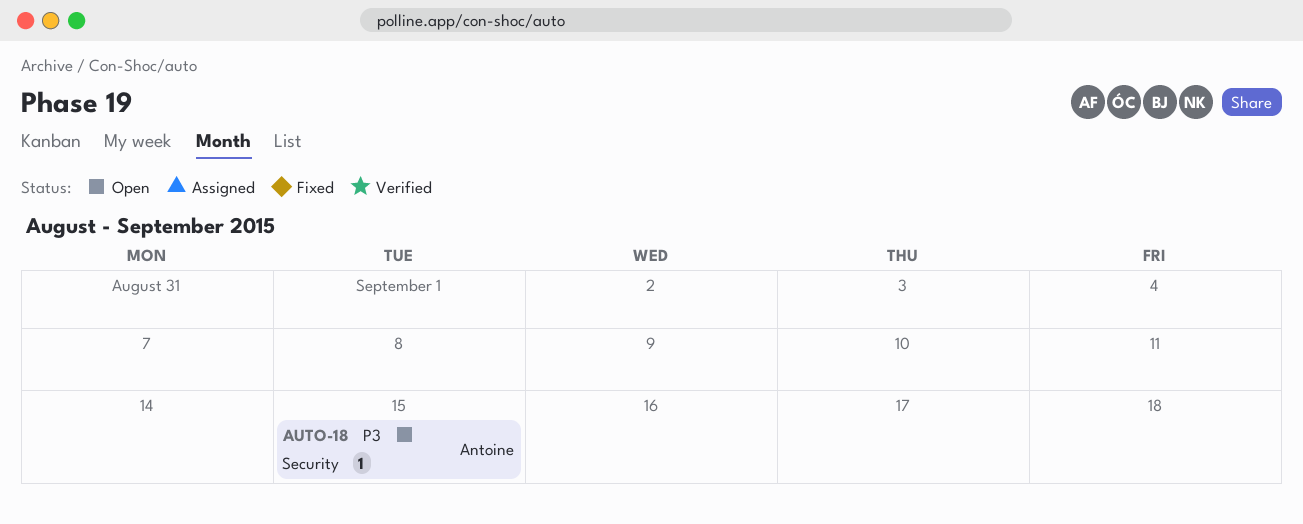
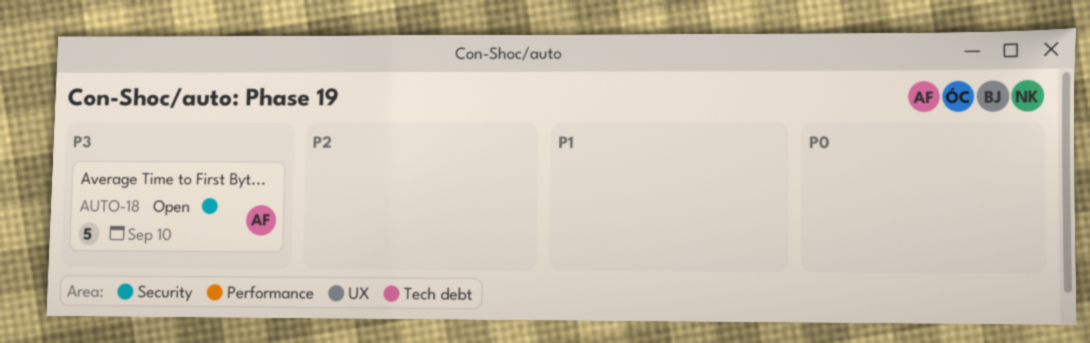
AUTO-18, estimate: 1 -> 5
AUTO-18, due: Sep 15 -> Sep 10

